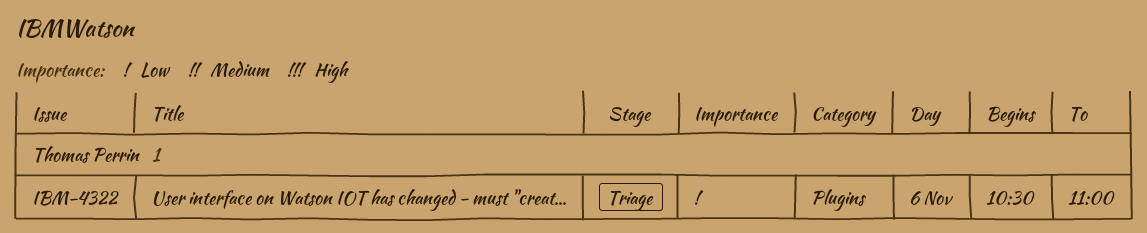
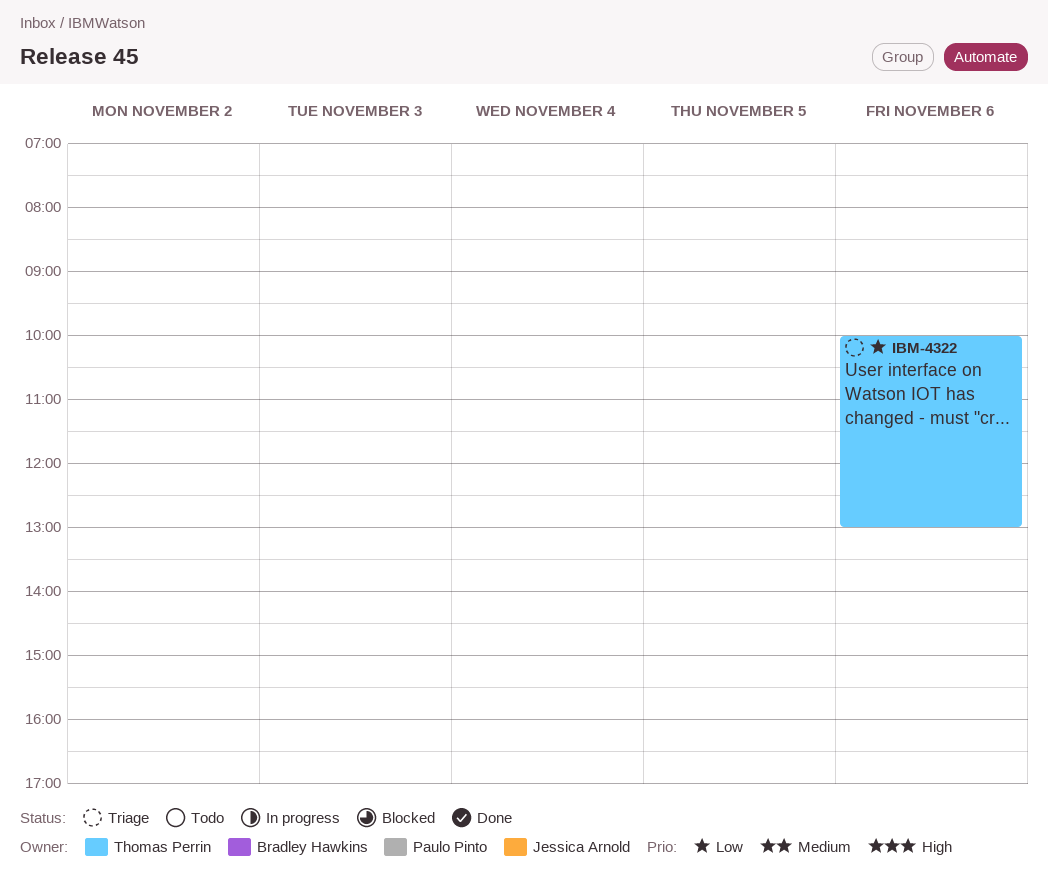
IBM-4322, begins: 10:30 -> 10:00
IBM-4322, ends: 11:00 -> 13:00

